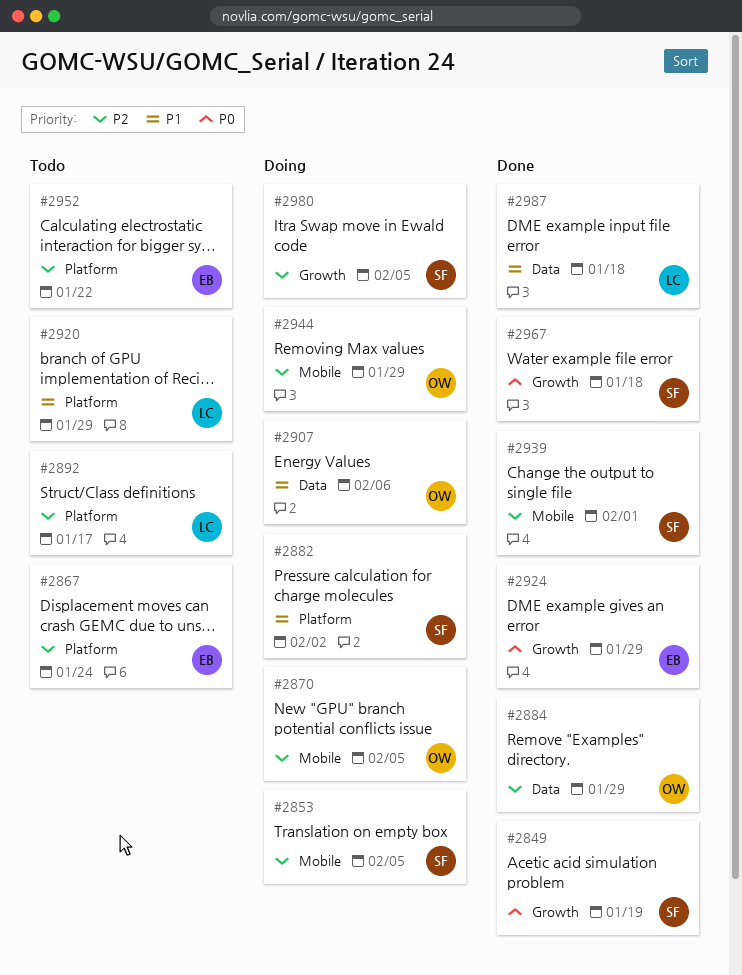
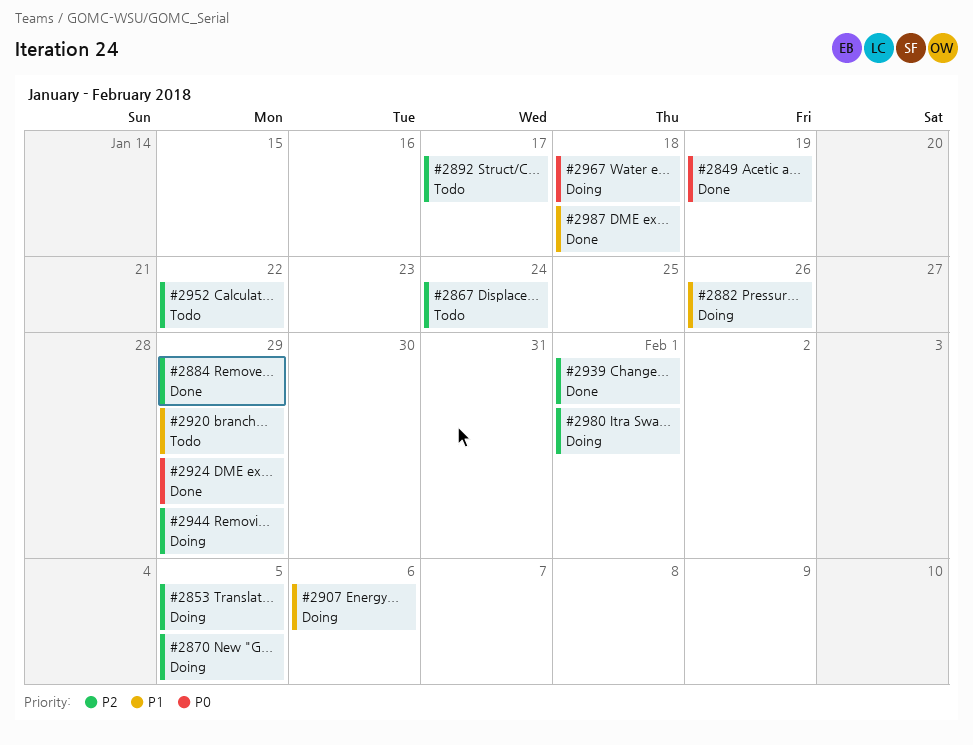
#2882, due: Feb 2 -> Jan 26
#2967, status: Done -> Doing
#2980, due: Feb 5 -> Feb 1

